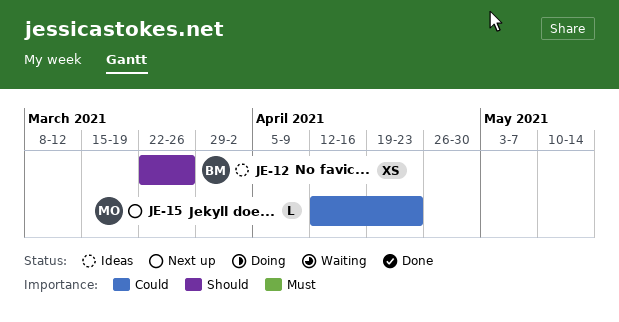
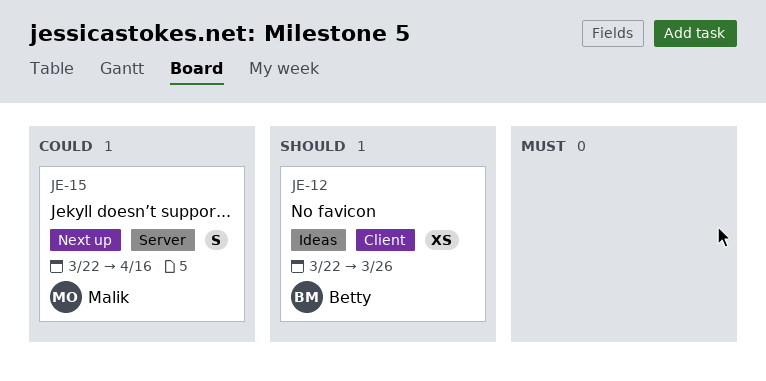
JE-15, estimate: L -> S
JE-15, start: Apr 12 -> Mar 22
JE-15, due: Apr 23 -> Apr 16

